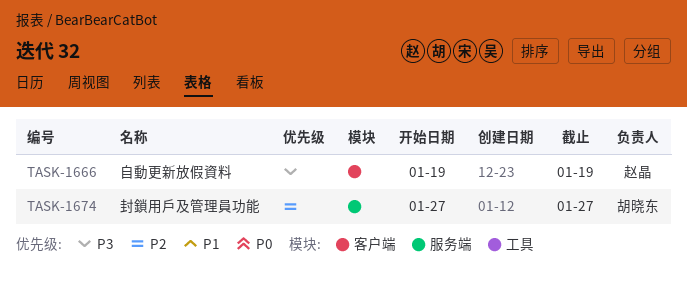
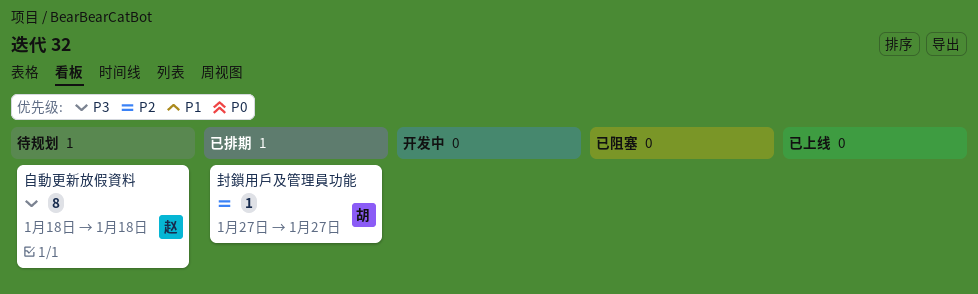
自動更新放假資料, start: Jan 19 -> Jan 18
自動更新放假資料, due: Jan 19 -> Jan 18

